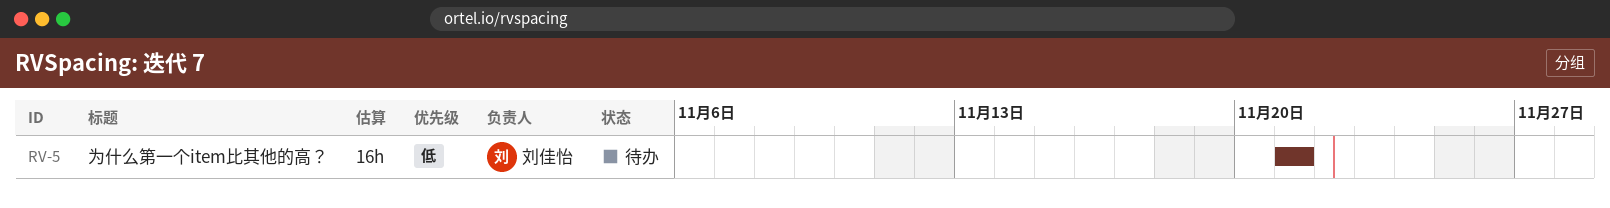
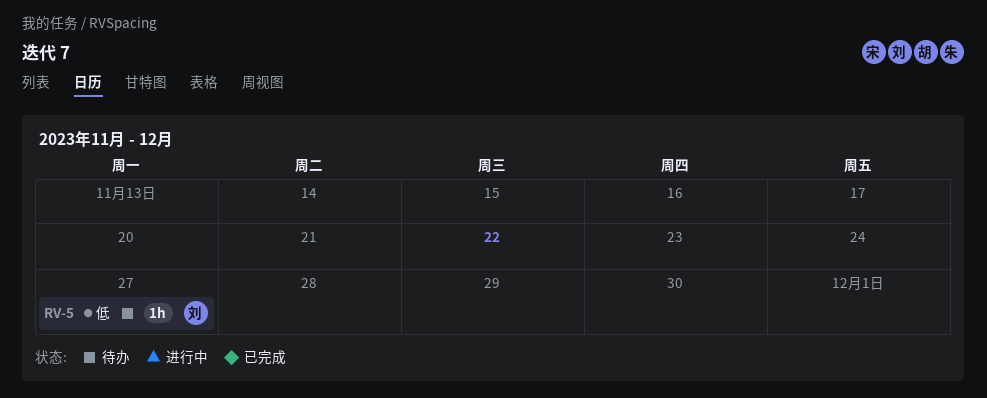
RV-5, estimate: 16h -> 1h
RV-5, due: Nov 21 -> Nov 27

